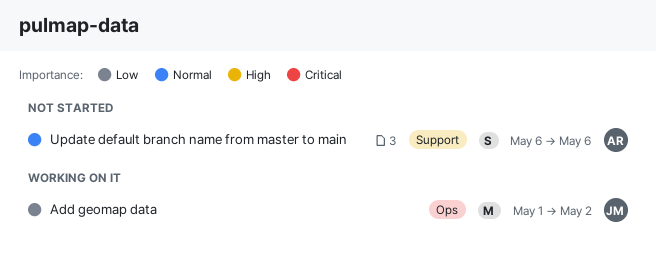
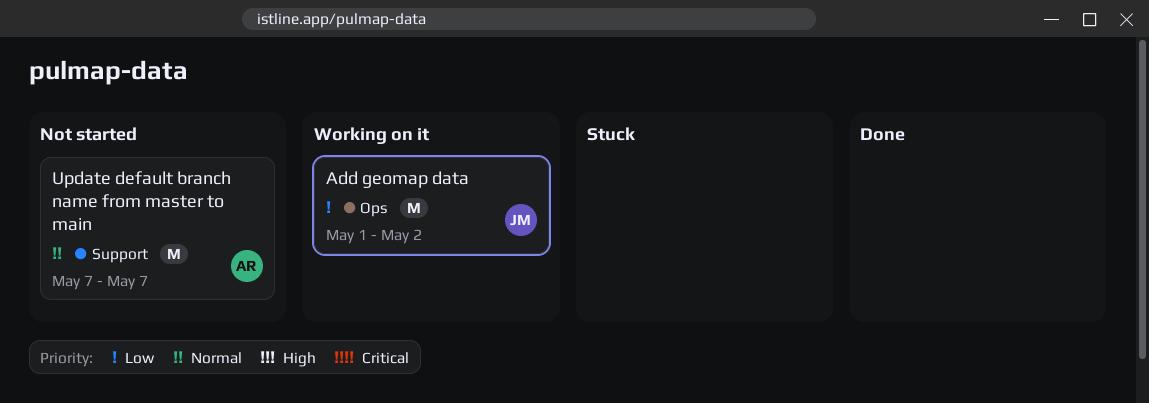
Update default branch name from master to main, estimate: S -> M
Update default branch name from master to main, start: May 6 -> May 7
Update default branch name from master to main, due: May 6 -> May 7

